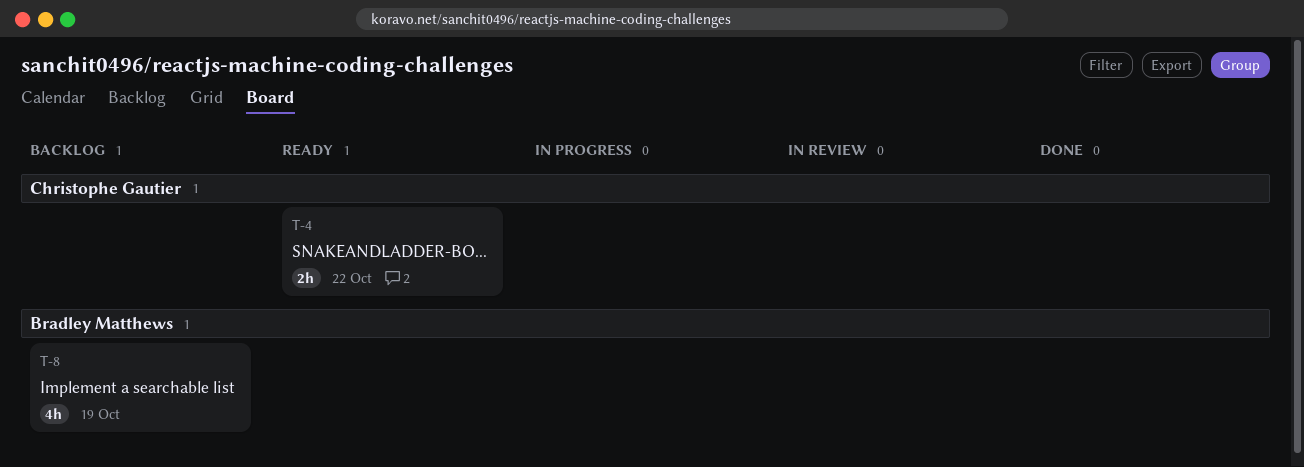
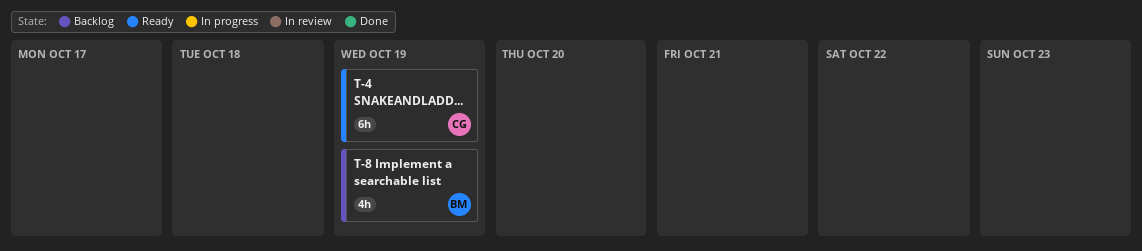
T-4, estimate: 2h -> 6h
T-4, due: Oct 22 -> Oct 19

